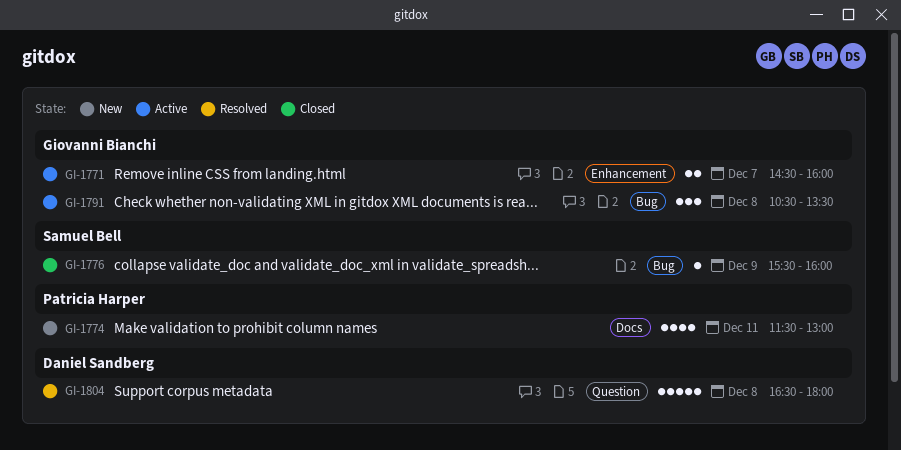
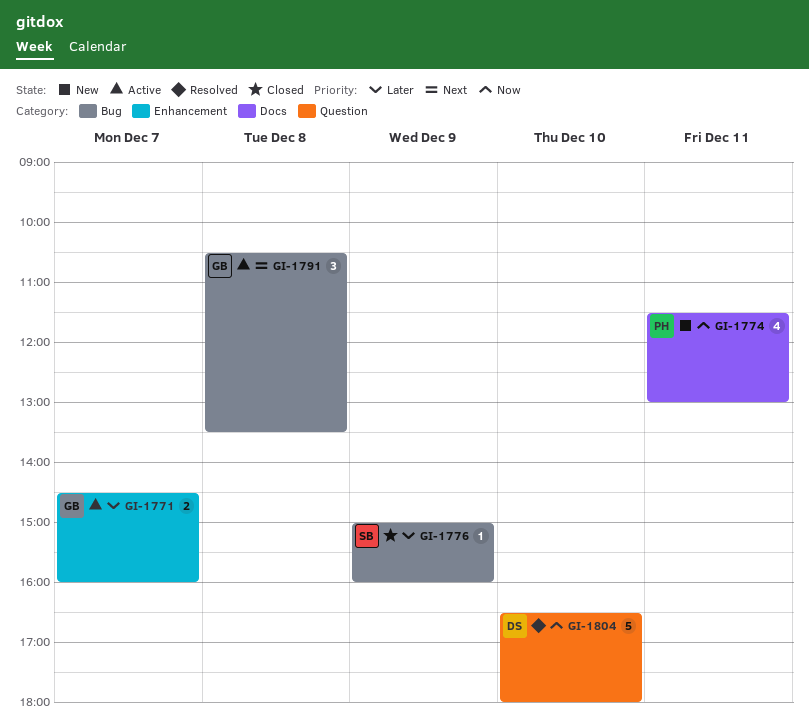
GI-1776, begins: 15:30 -> 15:00
GI-1804, day: Dec 8 -> Dec 10

